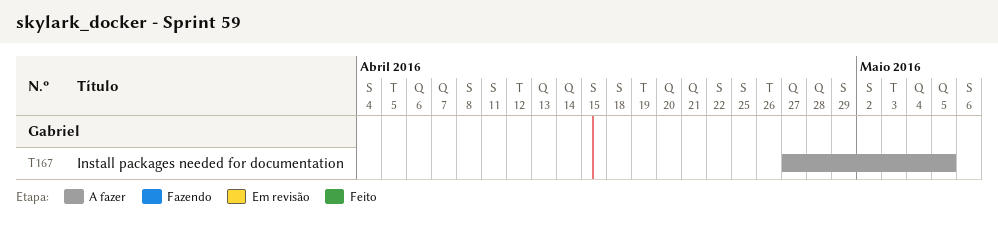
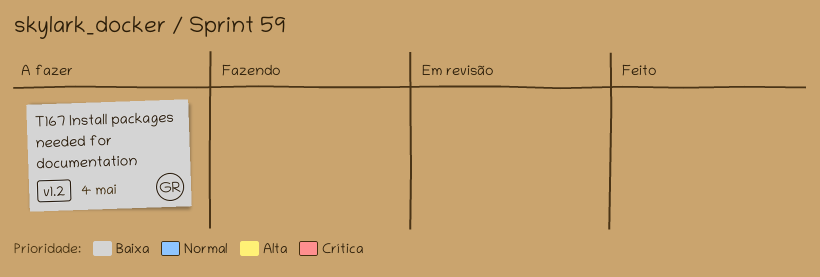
T167, due: May 5 -> May 4

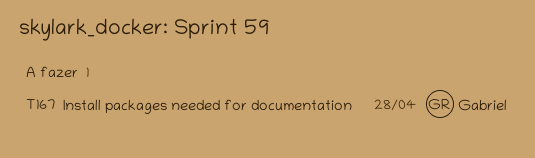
T167, due: May 4 -> Apr 28

